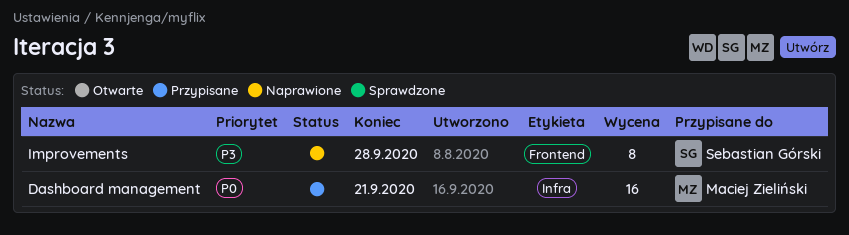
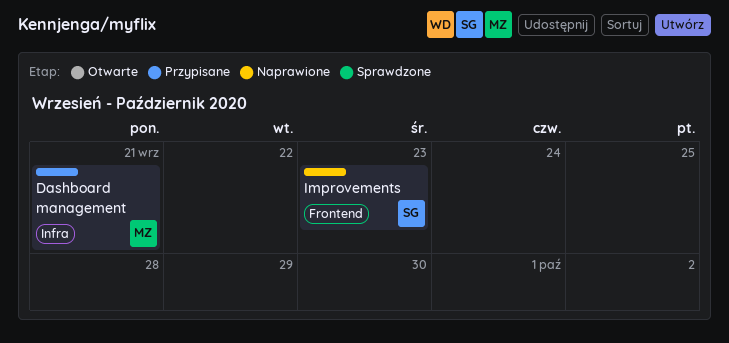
Improvements, due: Sep 28 -> Sep 23

